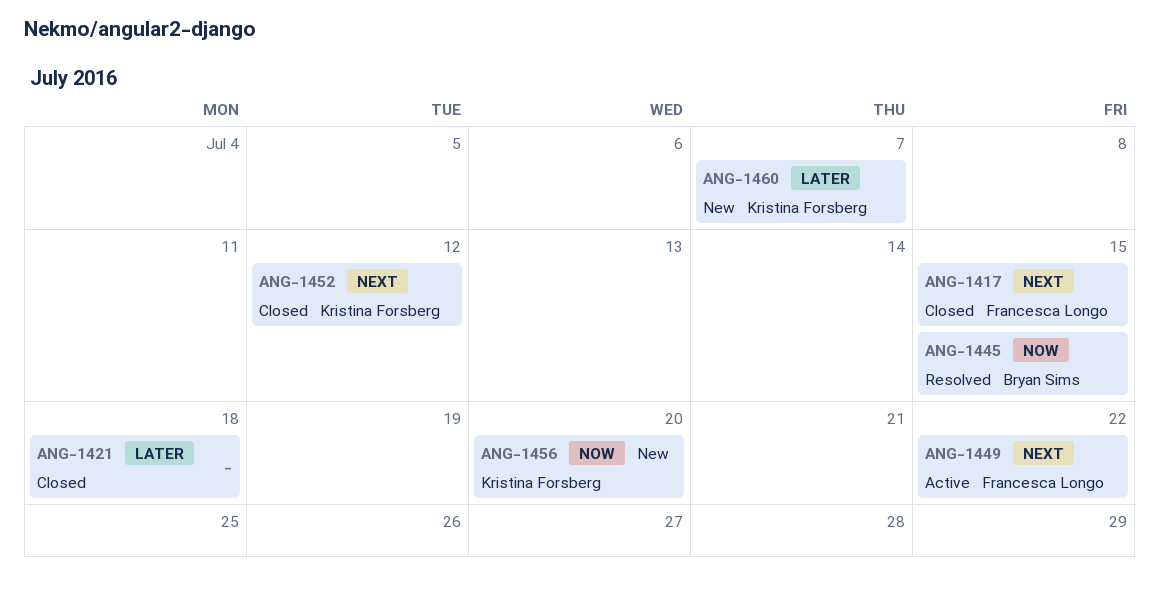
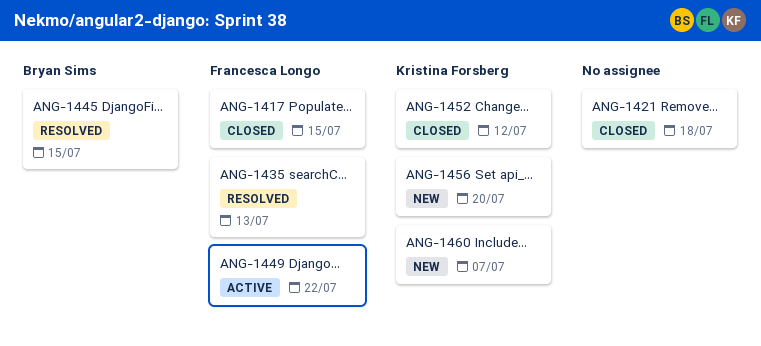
ANG-1435: none -> present

